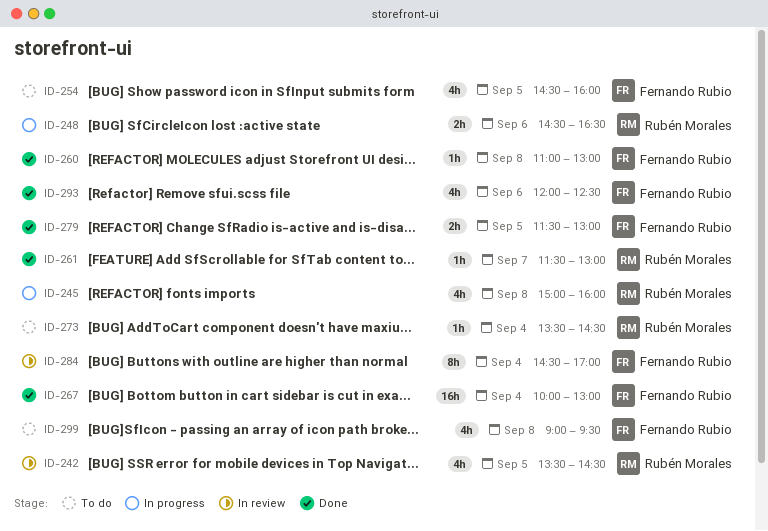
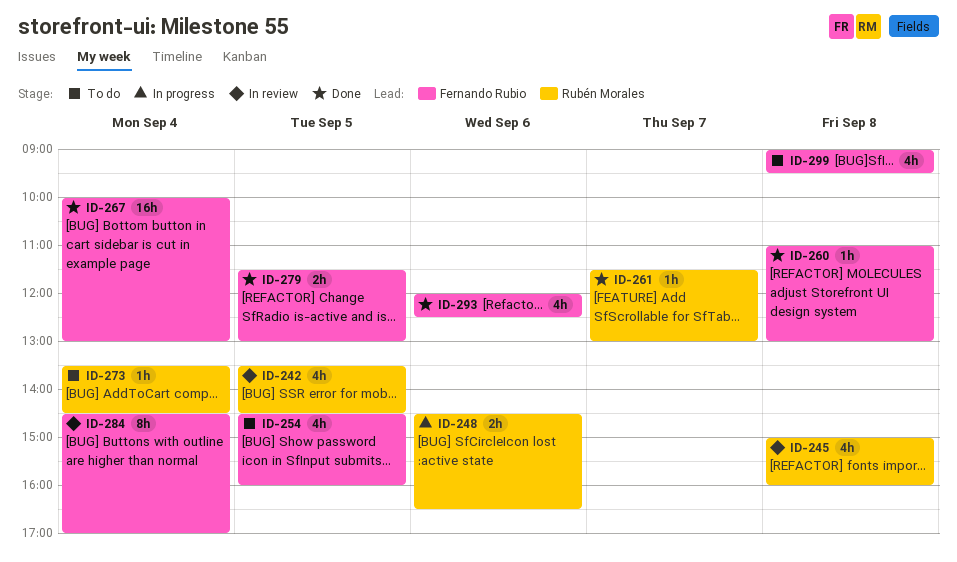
ID-245, status: In progress -> In review

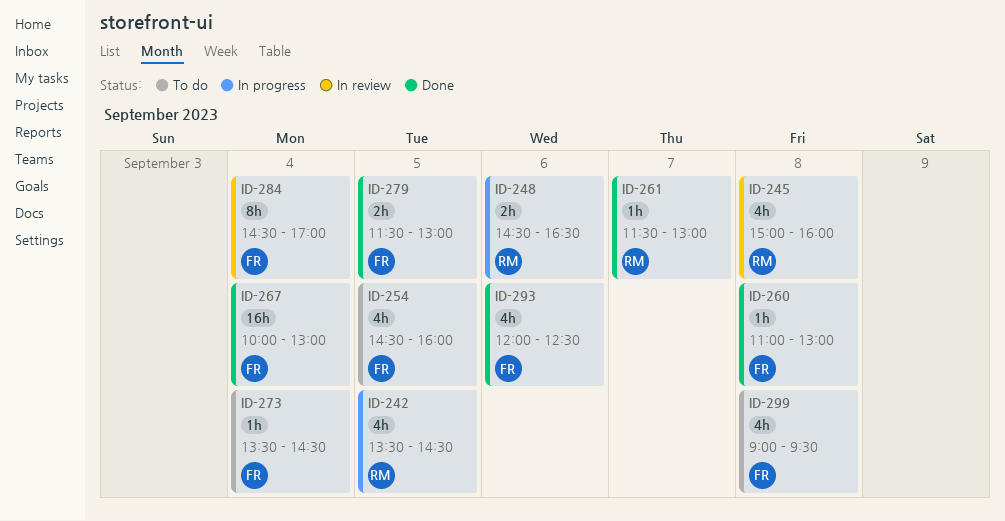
ID-242, status: In review -> In progress
ID-273, owner: Rubén Morales -> Fernando Rubio

